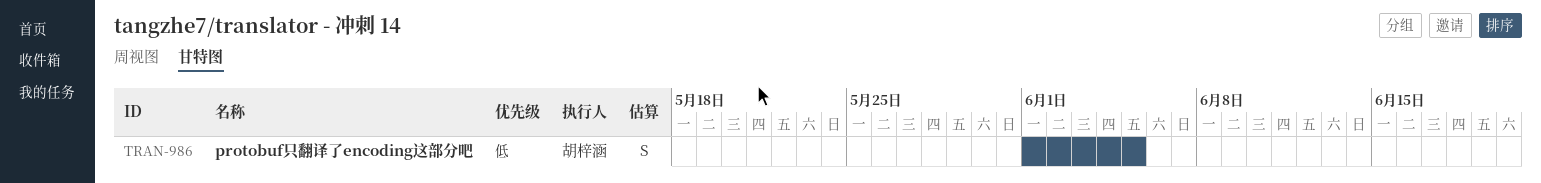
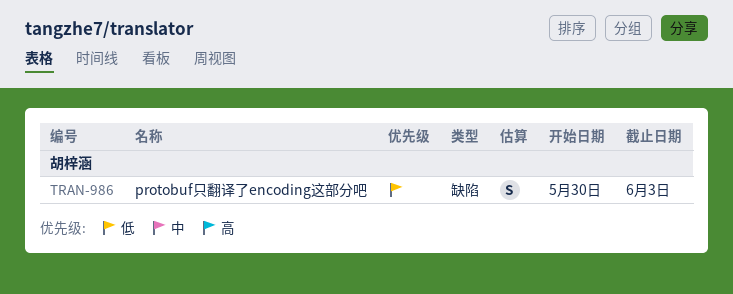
TRAN-986, start: Jun 1 -> May 30
TRAN-986, due: Jun 5 -> Jun 3

